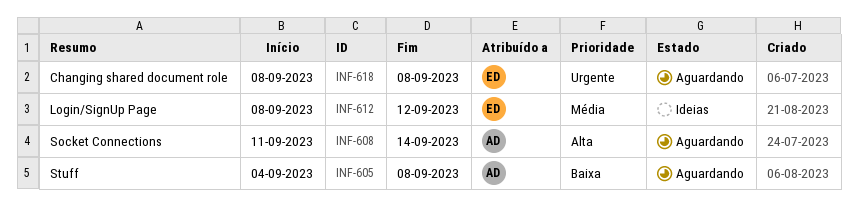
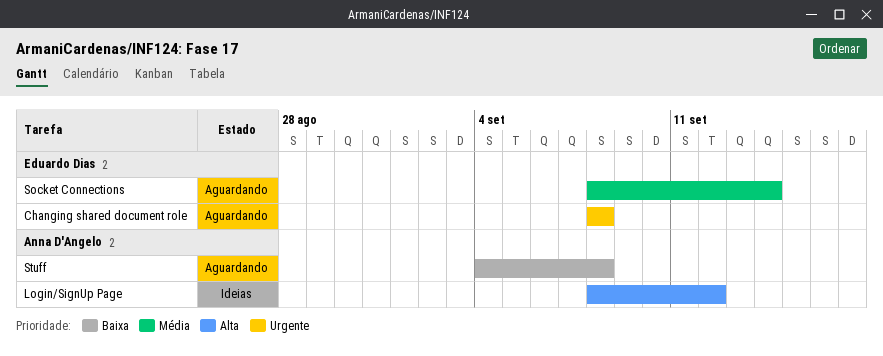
Login/SignUp Page, owner: Eduardo Dias -> Anna D'Angelo
Login/SignUp Page, priority: Média -> Alta
Socket Connections, owner: Anna D'Angelo -> Eduardo Dias
Socket Connections, priority: Alta -> Média
Socket Connections, start: Sep 11 -> Sep 8

